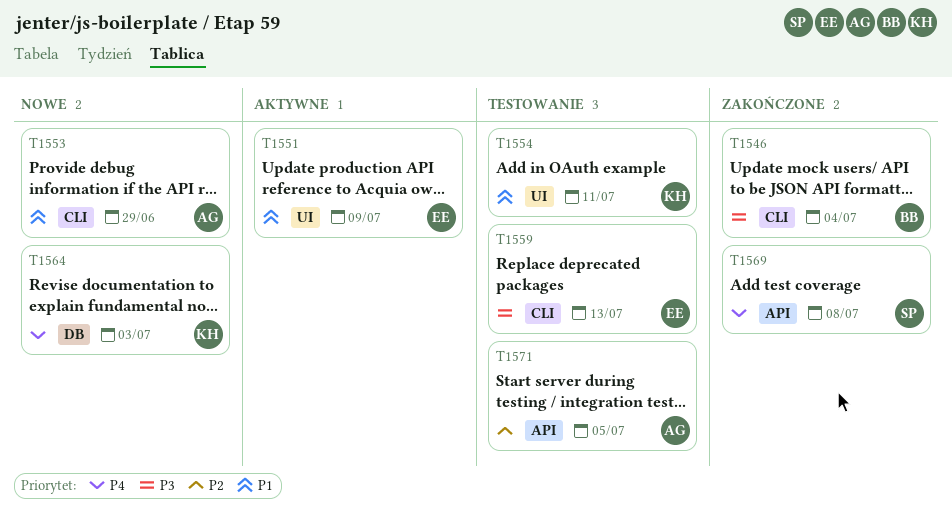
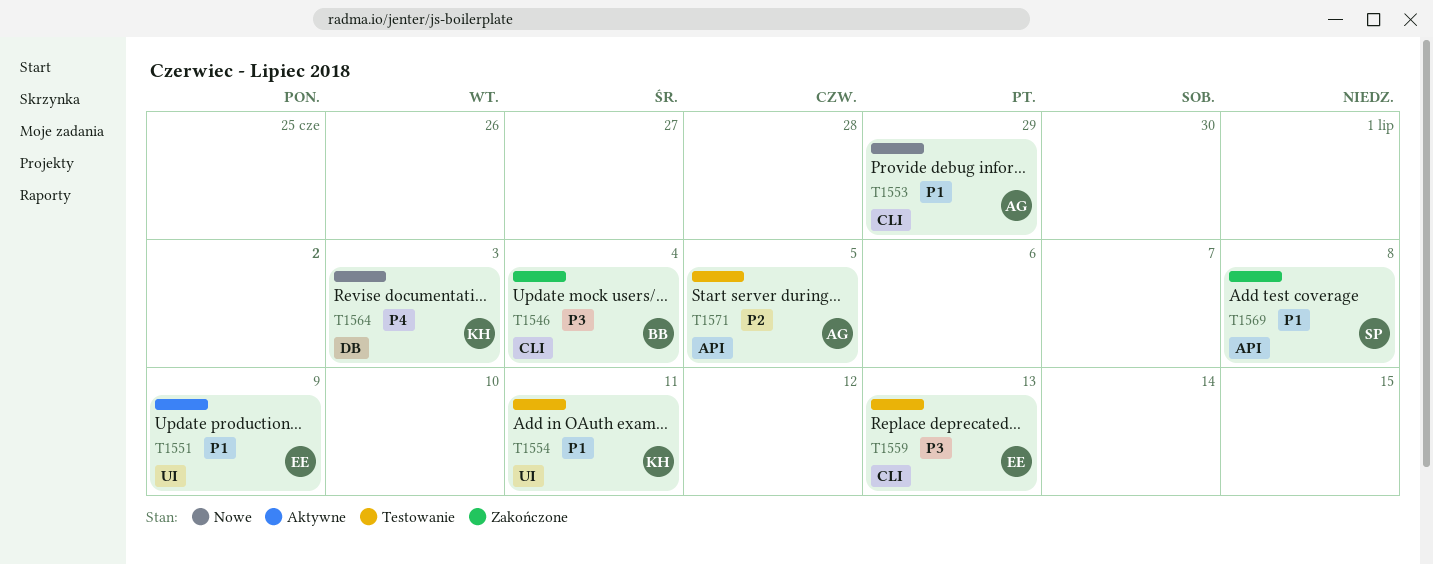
T1569, priority: P4 -> P1

